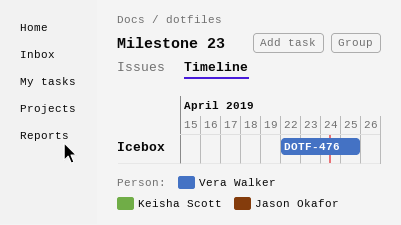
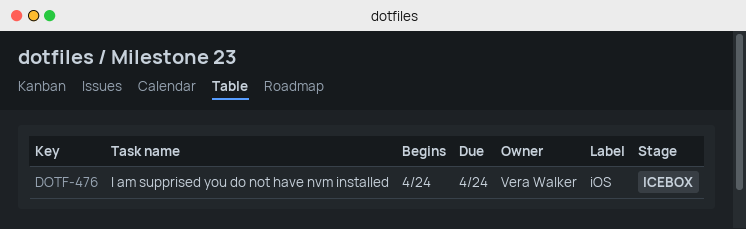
DOTF-476, start: Apr 22 -> Apr 24
DOTF-476, due: Apr 25 -> Apr 24

